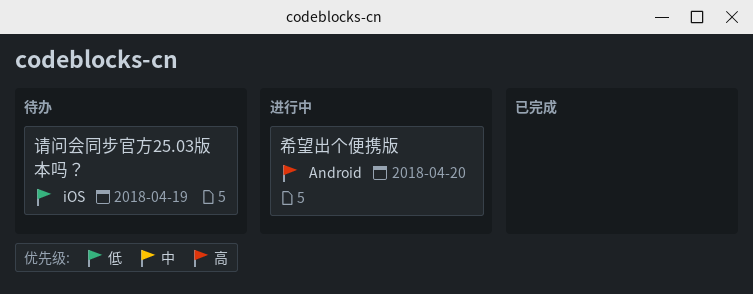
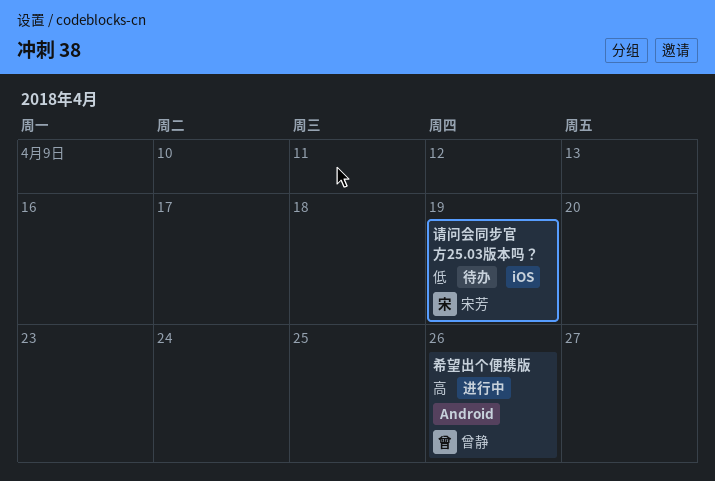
希望出个便携版, due: Apr 20 -> Apr 26

